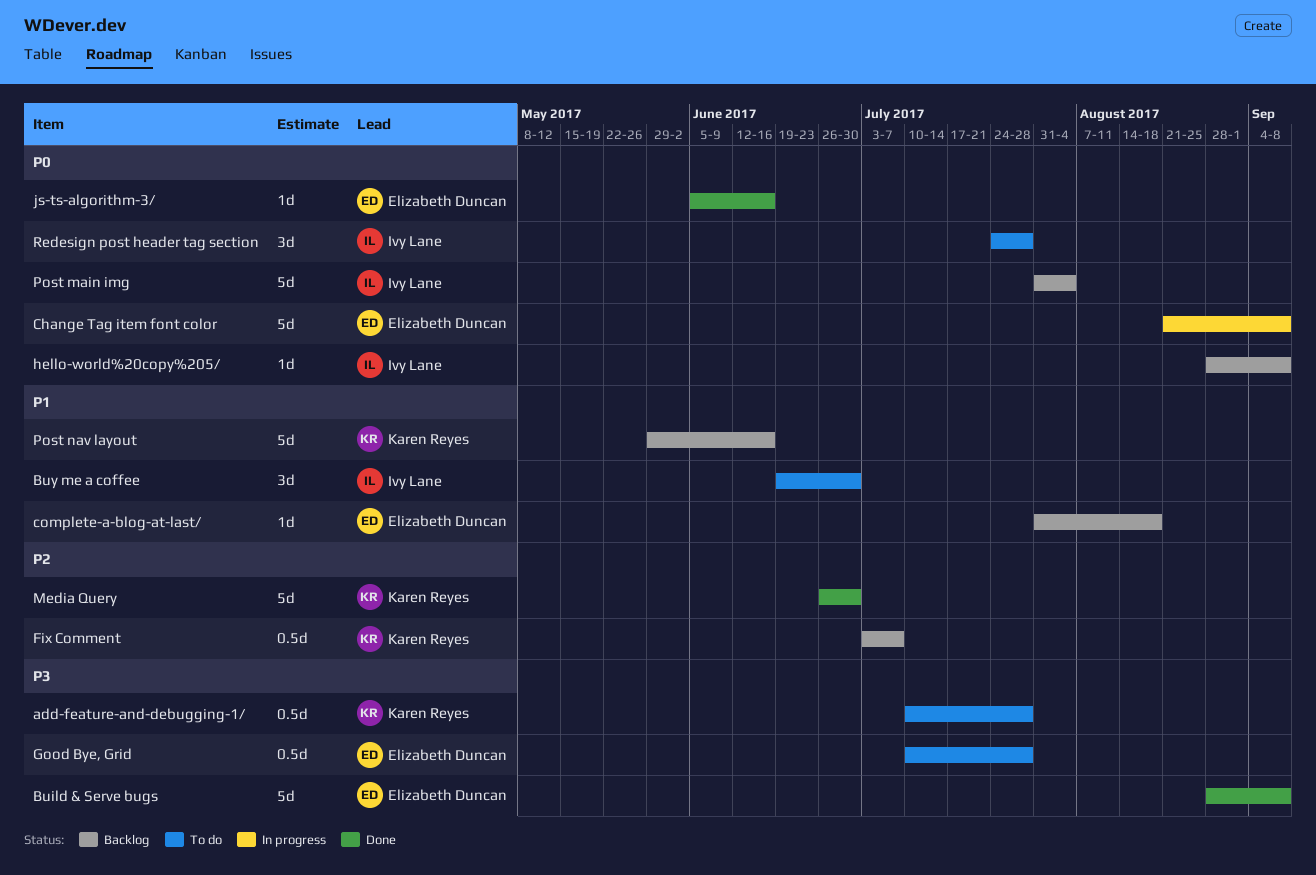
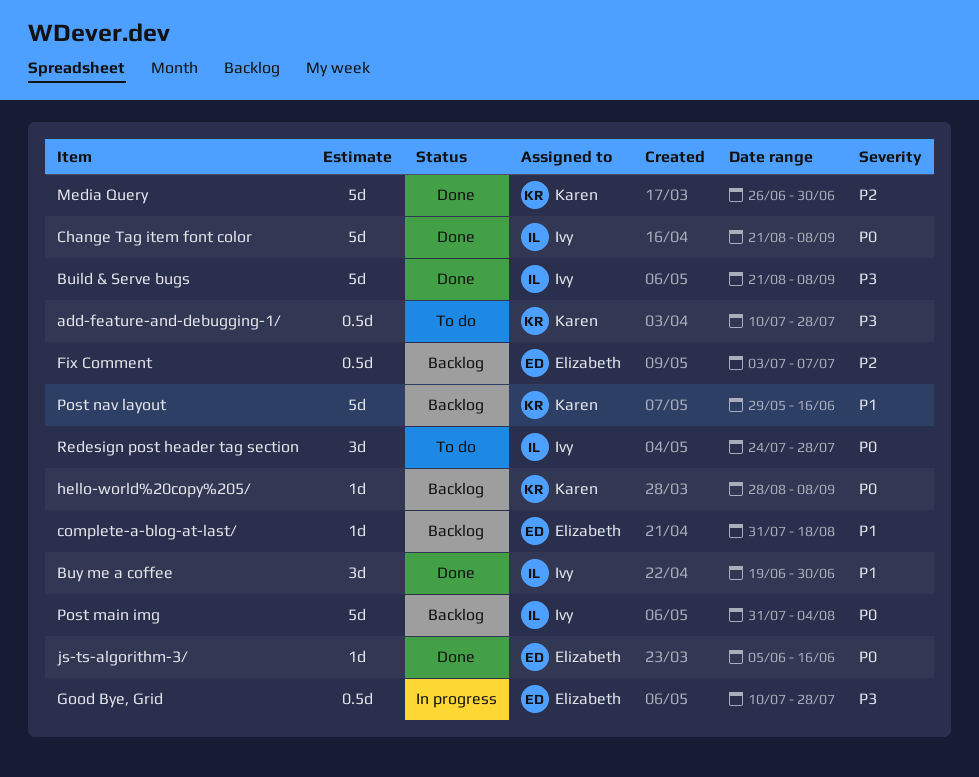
Build & Serve bugs, owner: Elizabeth Duncan -> Ivy Lane
Build & Serve bugs, start: Aug 28 -> Aug 21
Buy me a coffee, status: To do -> Done
Change Tag item font color, status: In progress -> Done
Change Tag item font color, owner: Elizabeth Duncan -> Ivy Lane
Fix Comment, owner: Karen Reyes -> Elizabeth Duncan
Good Bye, Grid, status: To do -> In progress
hello-world%20copy%205/, owner: Ivy Lane -> Karen Reyes

